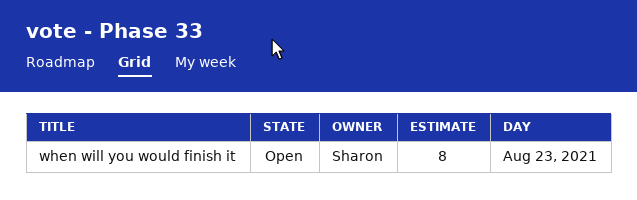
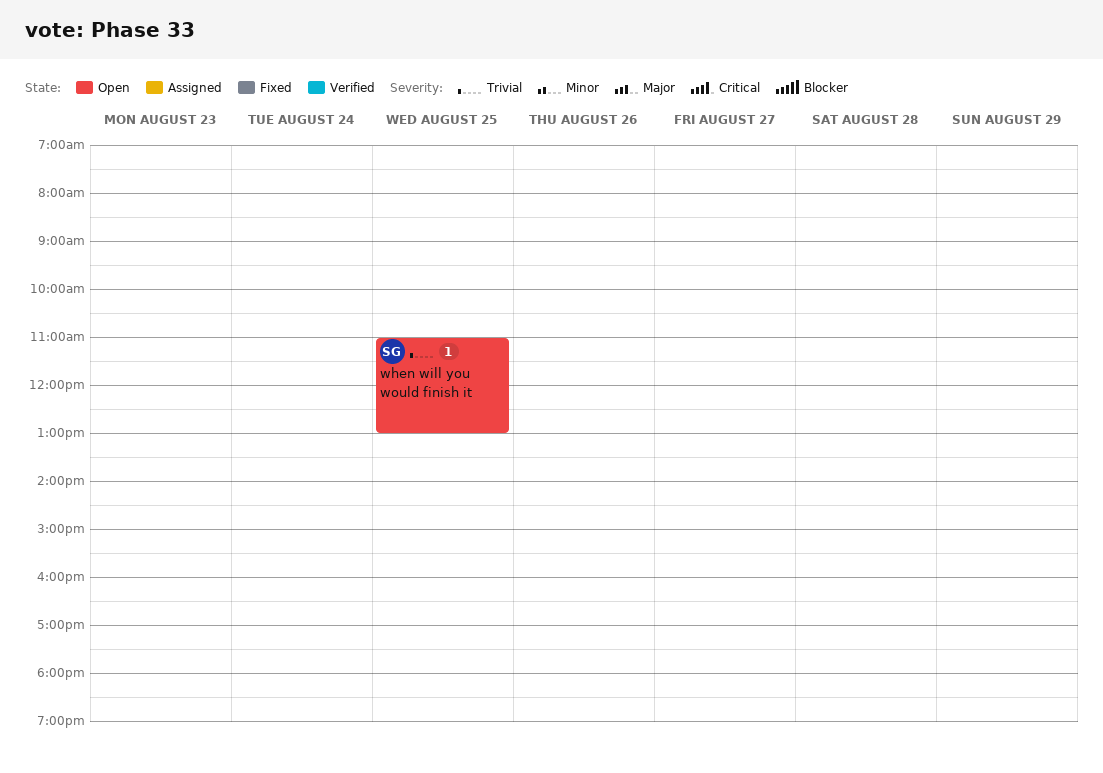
when will you would finish it, estimate: 8 -> 1
when will you would finish it, day: Aug 23 -> Aug 25

